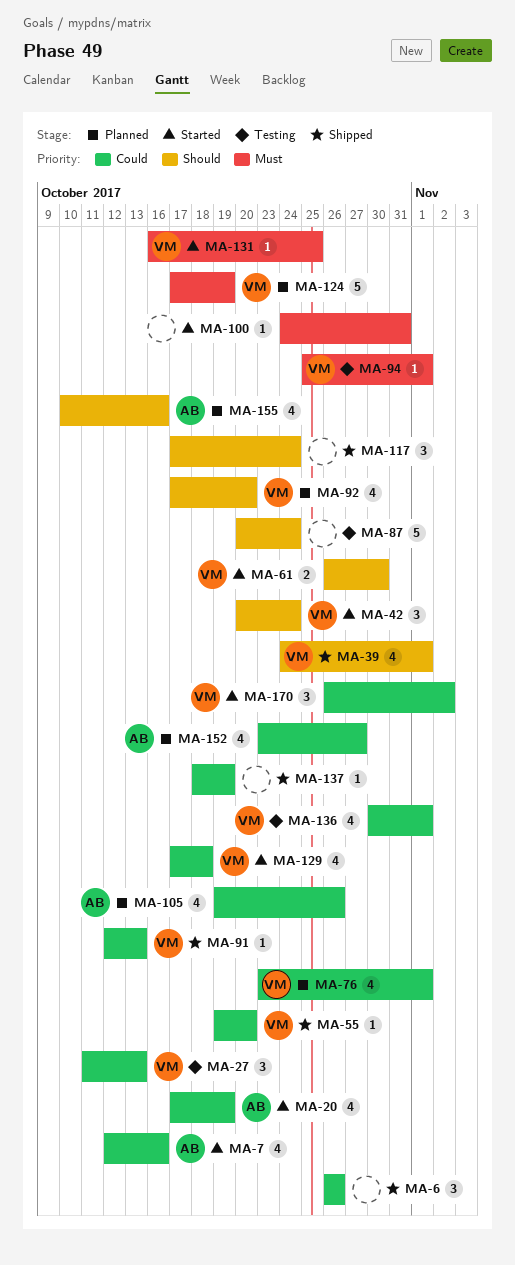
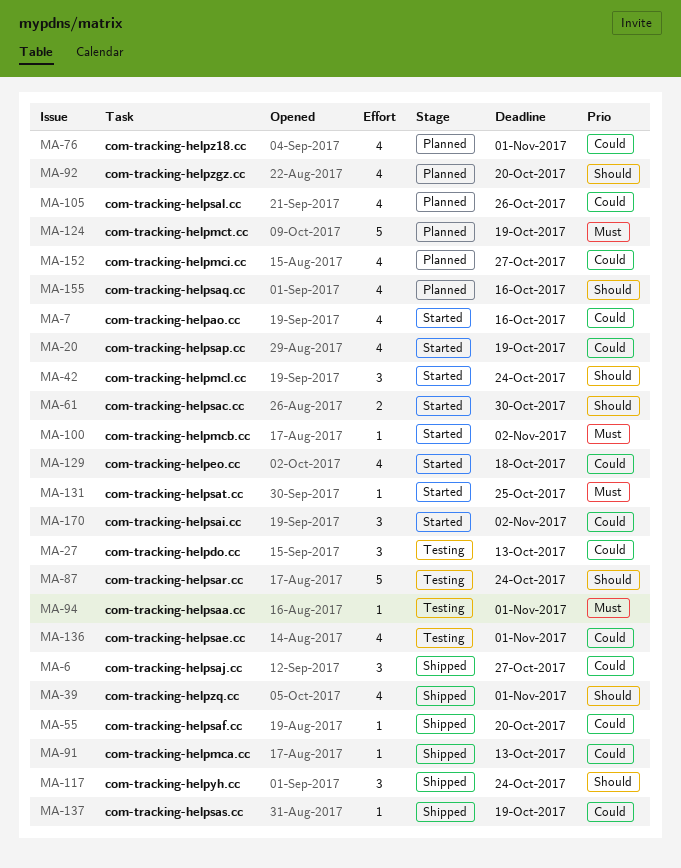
MA-6, due: Oct 26 -> Oct 27
MA-100, due: Oct 31 -> Nov 2

